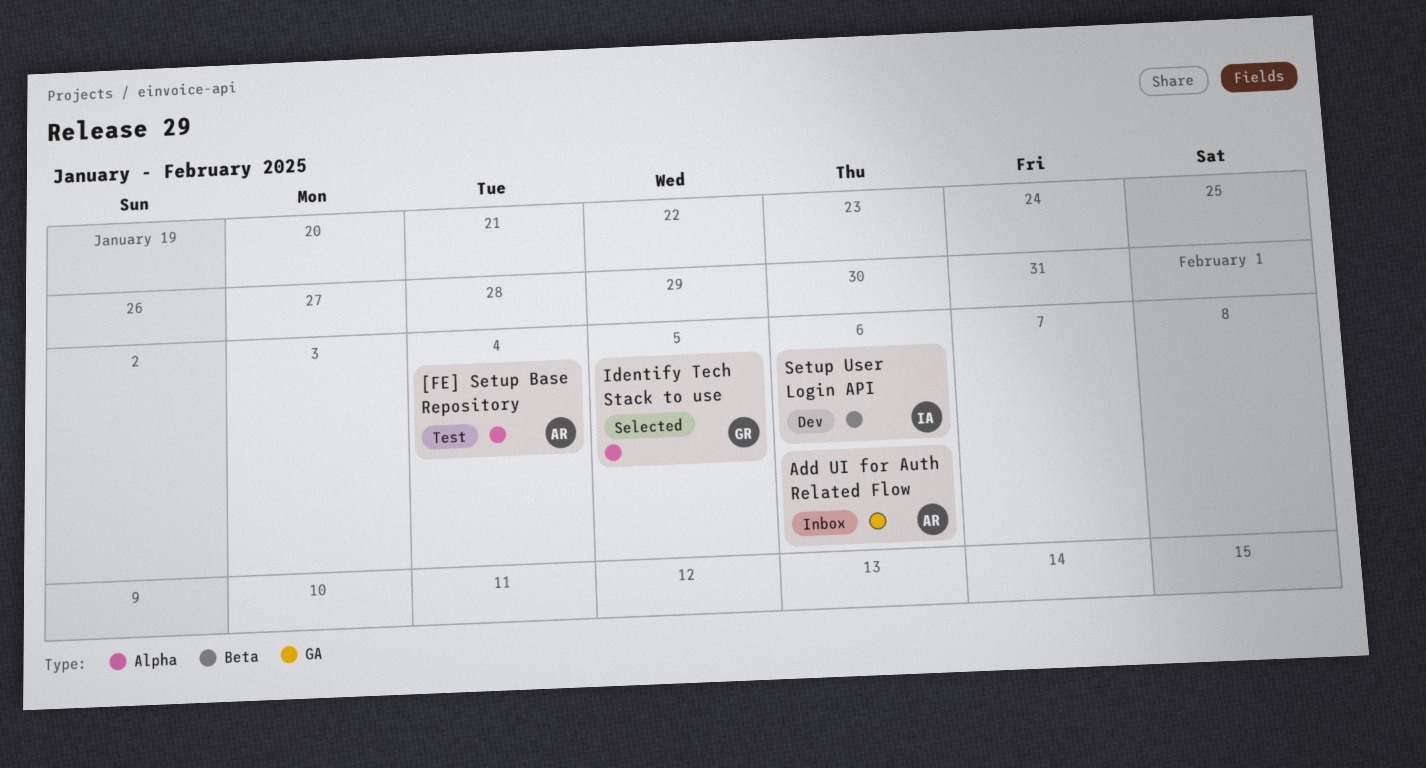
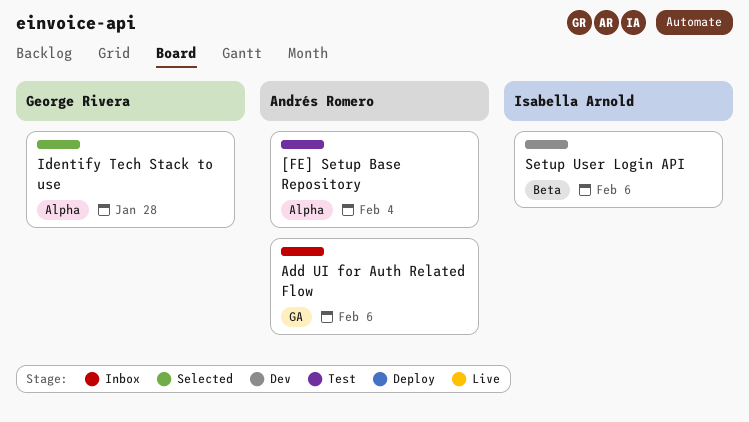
Identify Tech Stack to use, due: Feb 5 -> Jan 28

